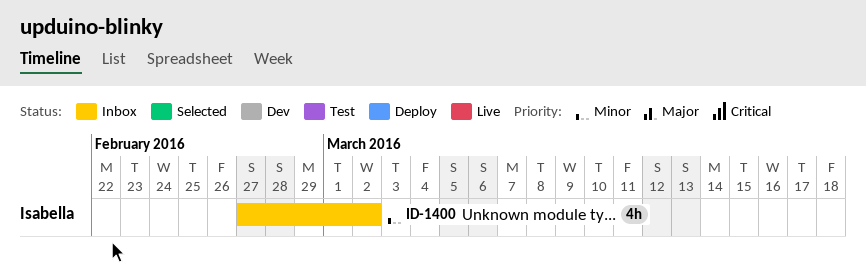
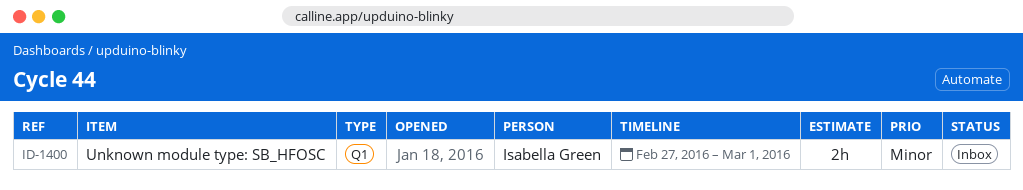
ID-1400, estimate: 4h -> 2h
ID-1400, due: Mar 2 -> Mar 1

